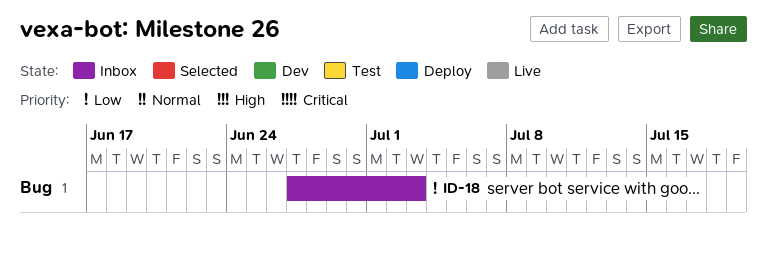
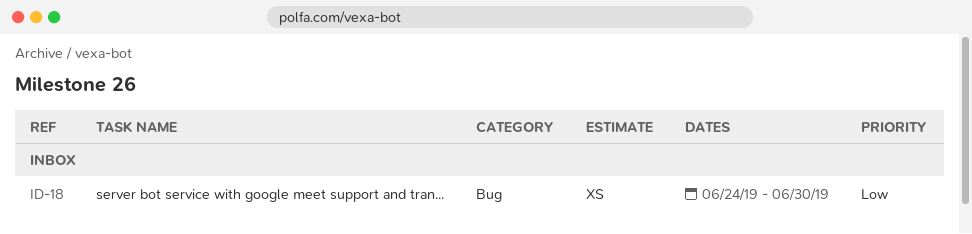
ID-18, start: Jun 27 -> Jun 24
ID-18, due: Jul 3 -> Jun 30

